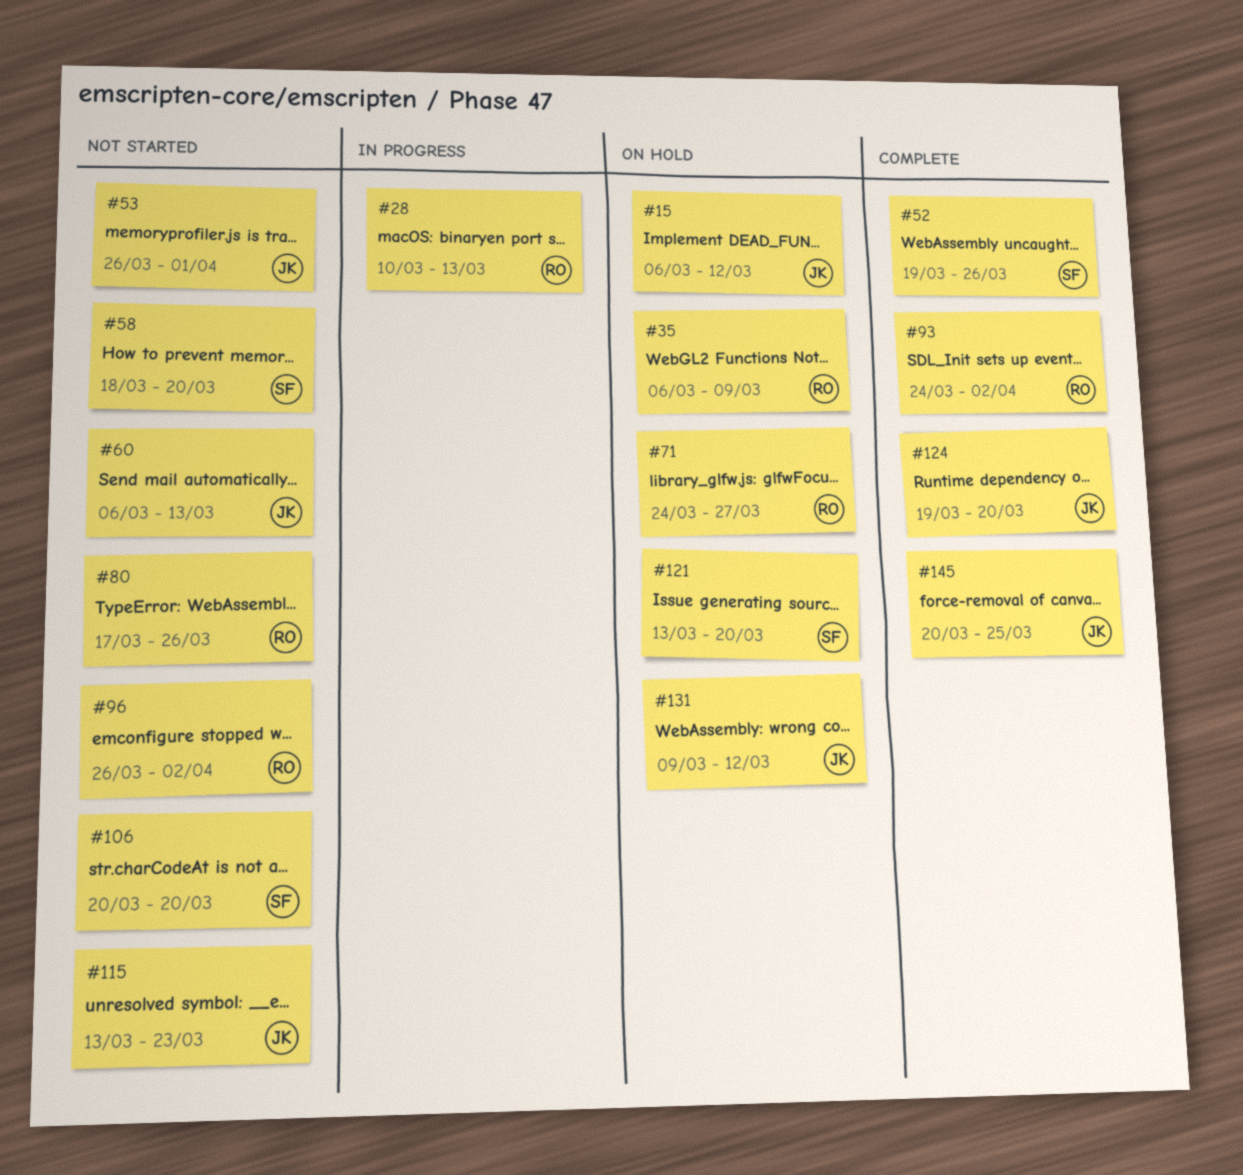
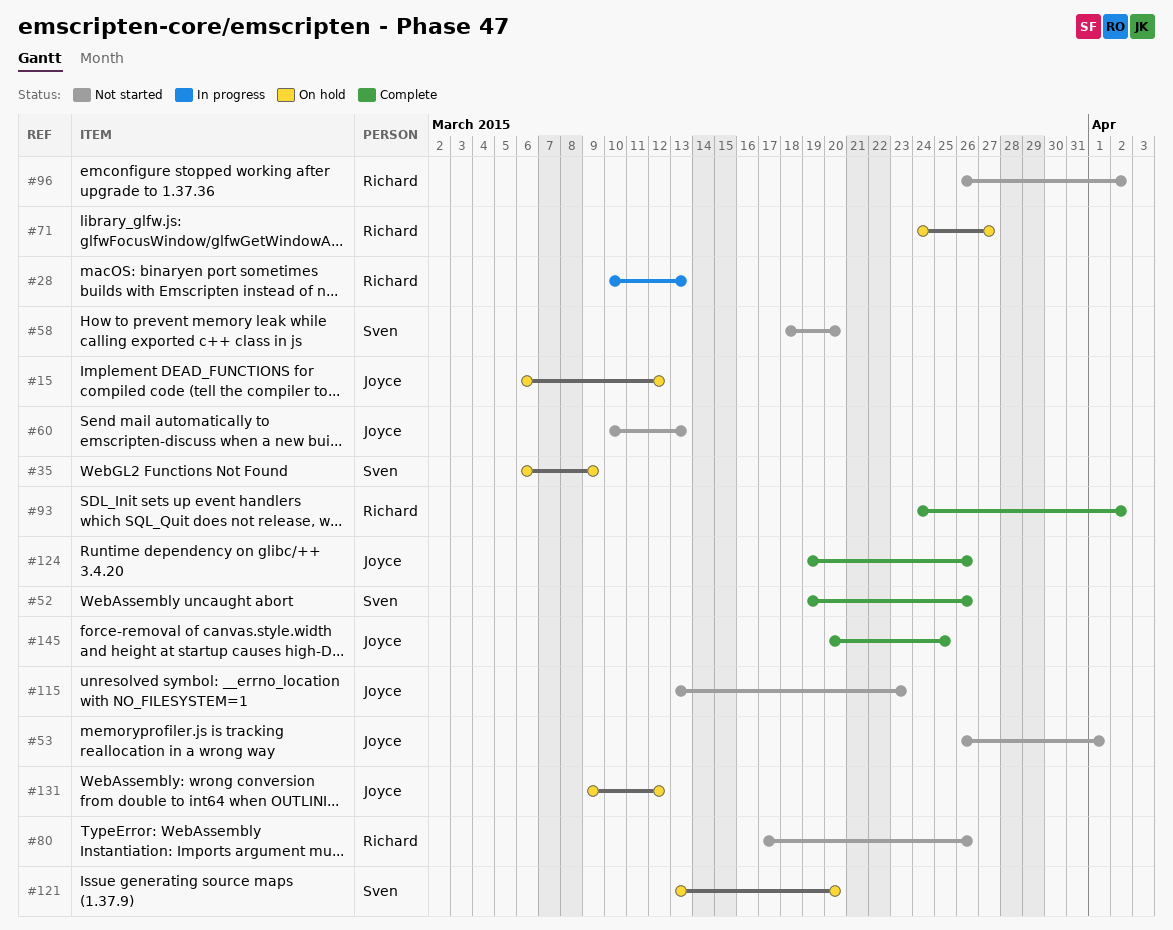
#35, owner: Richard -> Sven
#60, start: Mar 6 -> Mar 10
#106: present -> none
#124, due: Mar 20 -> Mar 26

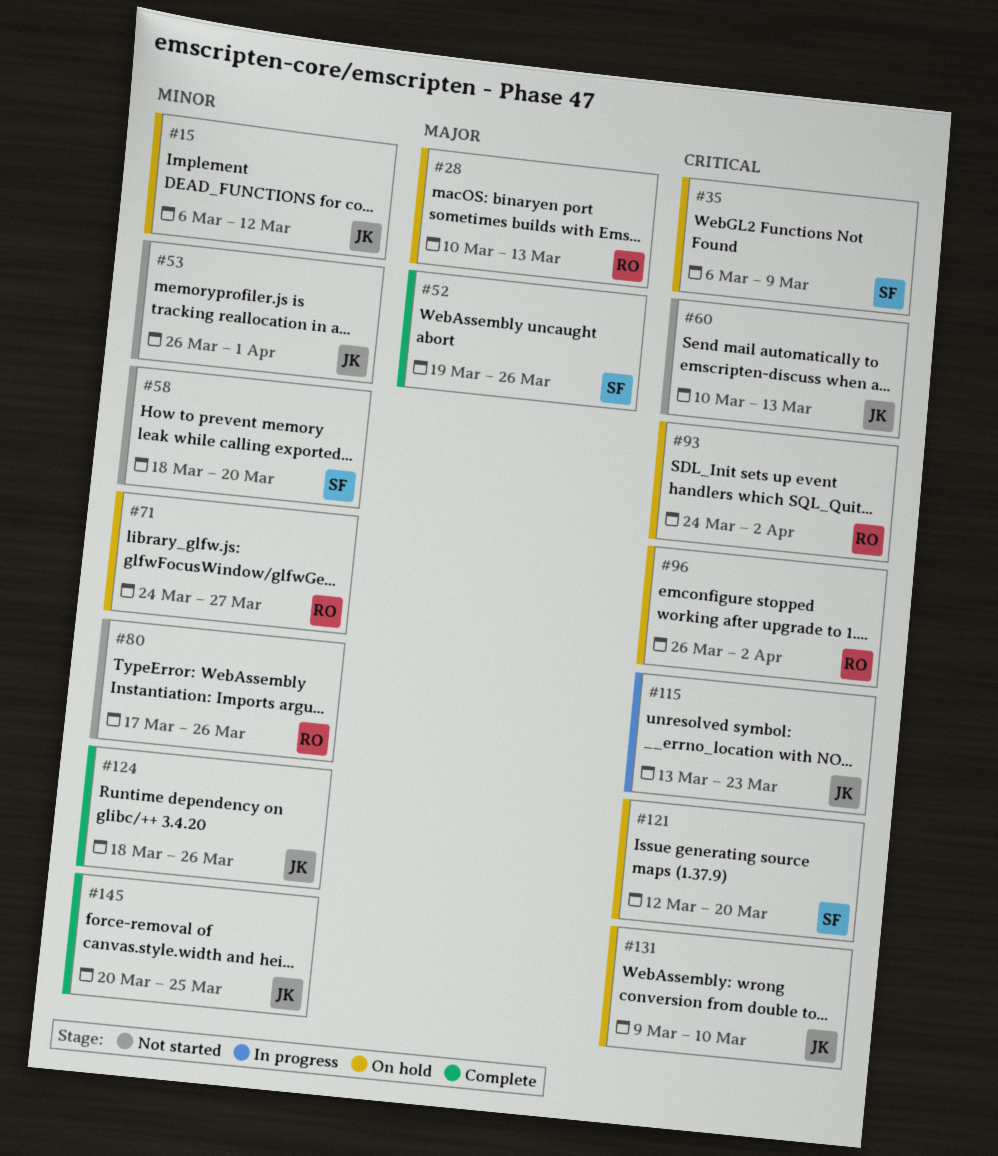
#28, status: In progress -> On hold
#93, status: Complete -> On hold
#96, status: Not started -> On hold
#115, status: Not started -> In progress
#121, start: Mar 13 -> Mar 12
#124, start: Mar 19 -> Mar 18
#131, due: Mar 12 -> Mar 10

